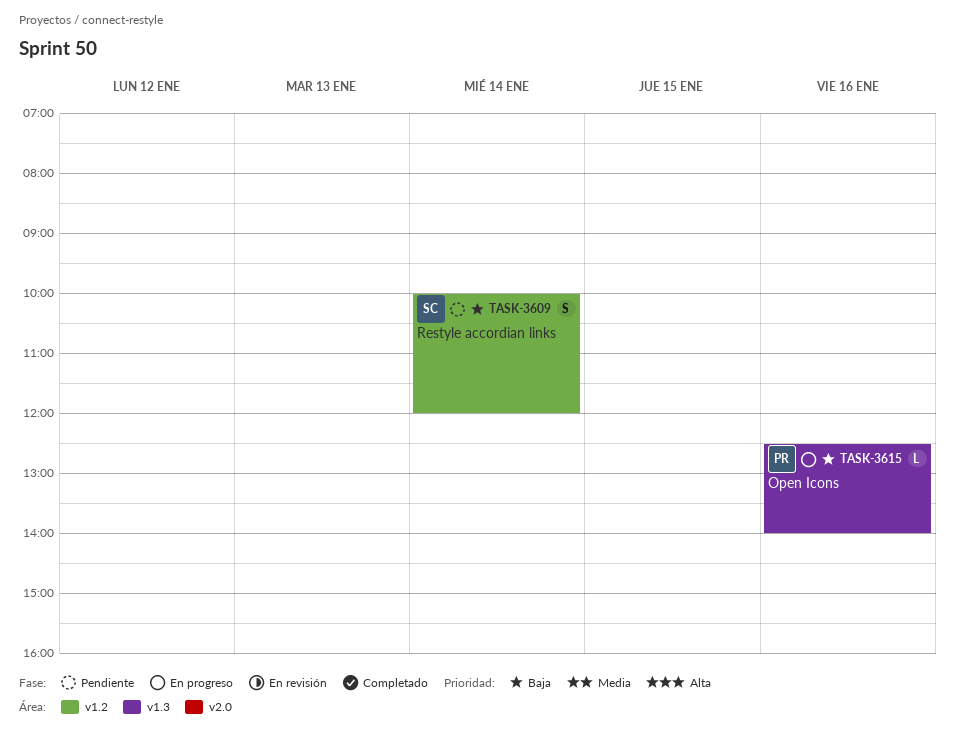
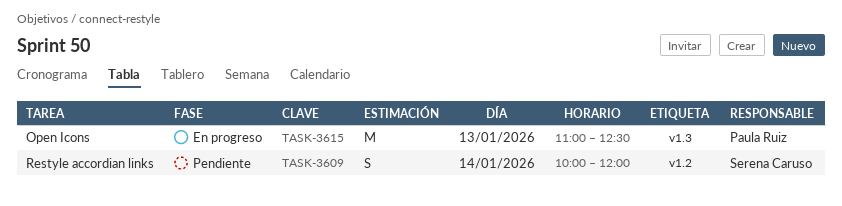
TASK-3615, estimate: L -> M
TASK-3615, day: Jan 16 -> Jan 13
TASK-3615, begins: 12:30 -> 11:00
TASK-3615, ends: 14:00 -> 12:30

